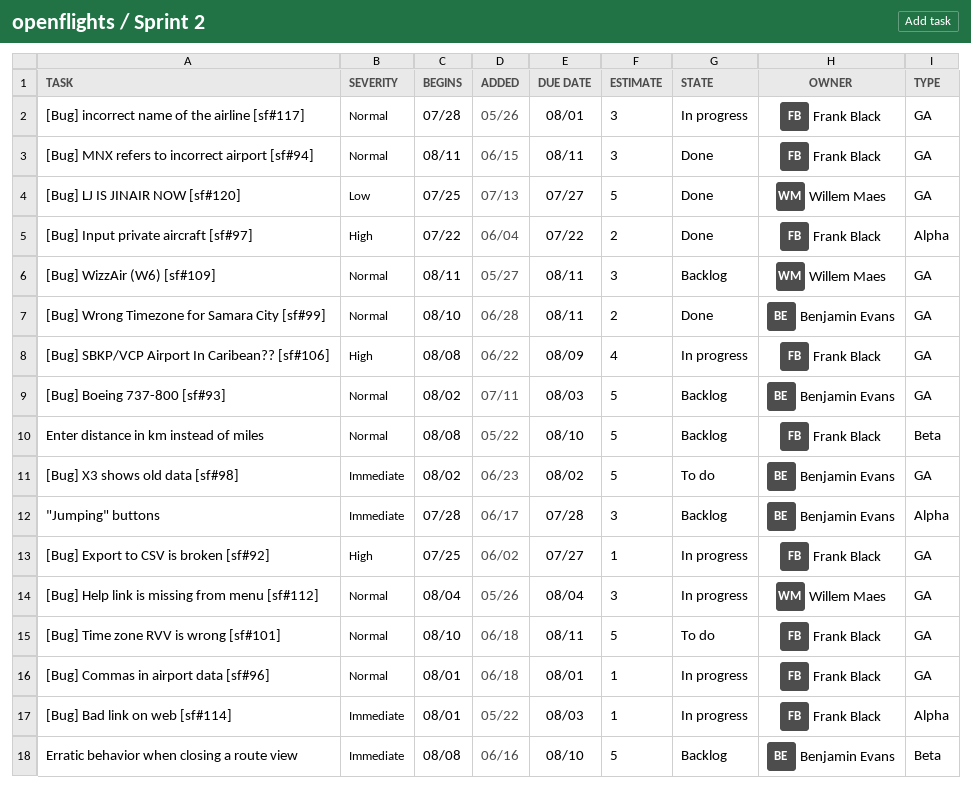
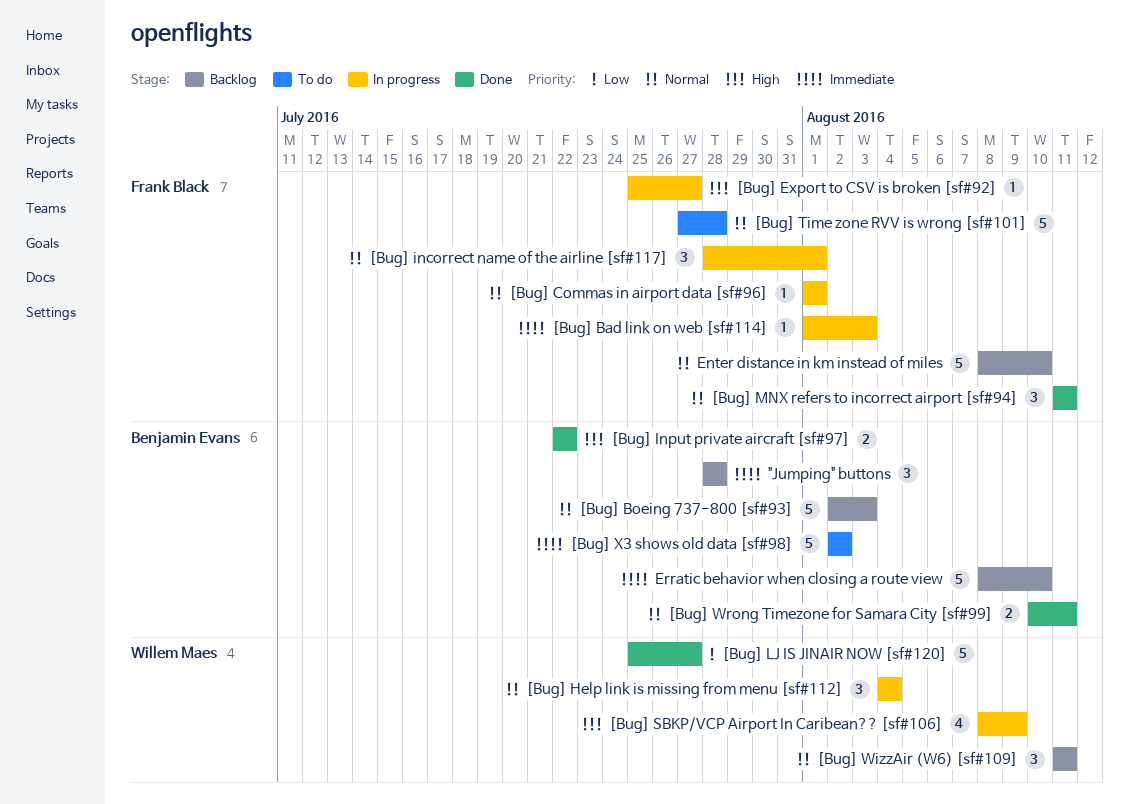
[Bug] Input private aircraft [sf#97], owner: Frank Black -> Benjamin Evans
[Bug] SBKP/VCP Airport In Caribean?? [sf#106], owner: Frank Black -> Willem Maes
[Bug] Time zone RVV is wrong [sf#101], start: Aug 10 -> Jul 27
[Bug] Time zone RVV is wrong [sf#101], due: Aug 11 -> Jul 28

